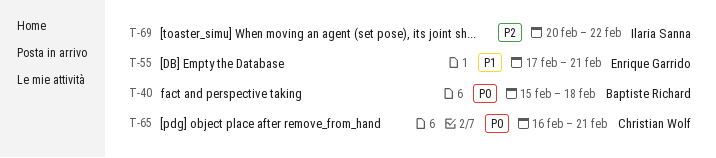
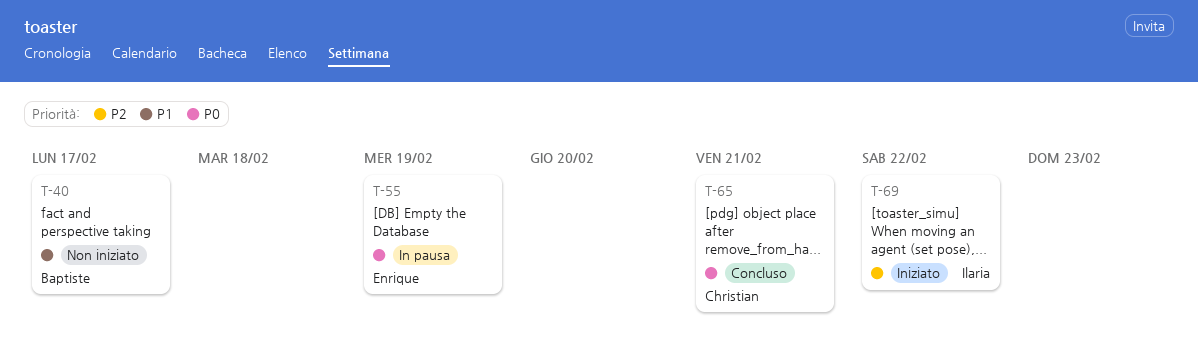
T-40, priority: P0 -> P1
T-40, due: Feb 18 -> Feb 17
T-55, priority: P1 -> P0
T-55, due: Feb 21 -> Feb 19

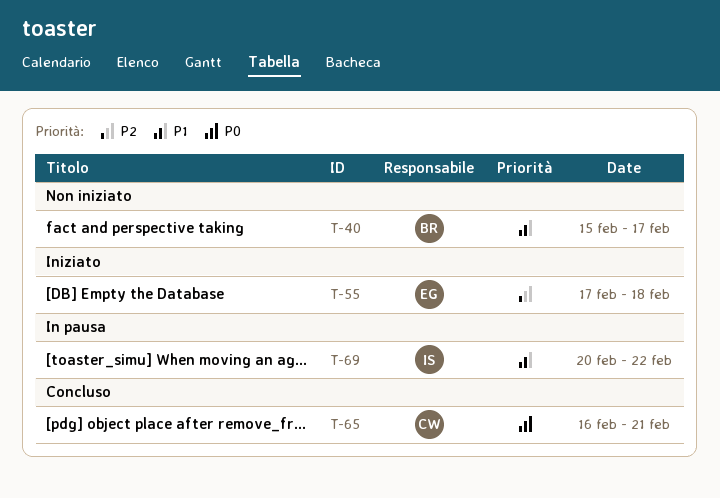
T-55, status: In pausa -> Iniziato
T-55, priority: P0 -> P2
T-55, due: Feb 19 -> Feb 18
T-69, status: Iniziato -> In pausa
T-69, priority: P2 -> P1

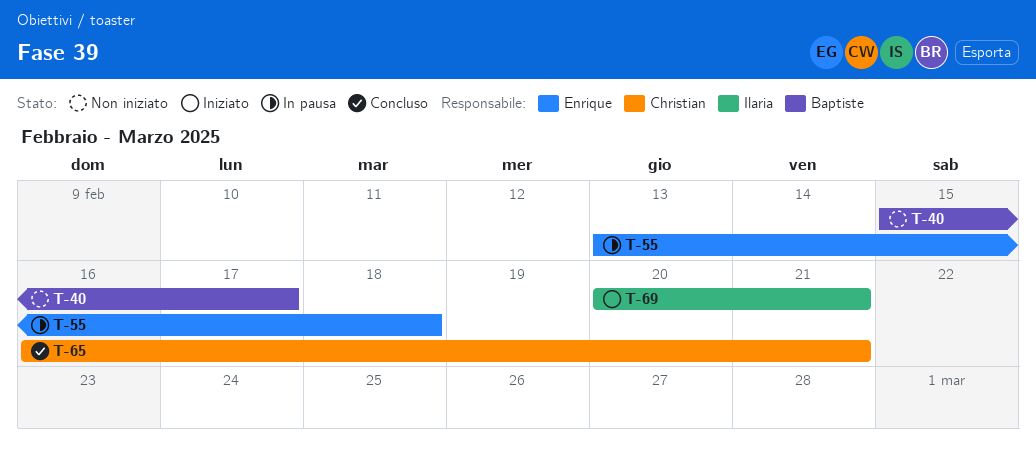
T-55, status: Iniziato -> In pausa
T-55, start: Feb 17 -> Feb 13
T-69, status: In pausa -> Iniziato
T-69, due: Feb 22 -> Feb 21

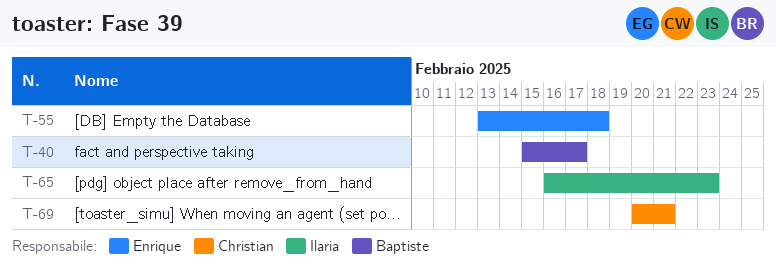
T-65, owner: Christian -> Ilaria
T-65, due: Feb 21 -> Feb 23
T-69, owner: Ilaria -> Christian

